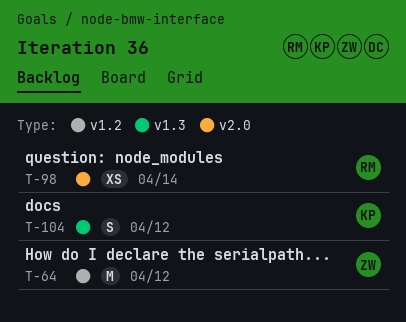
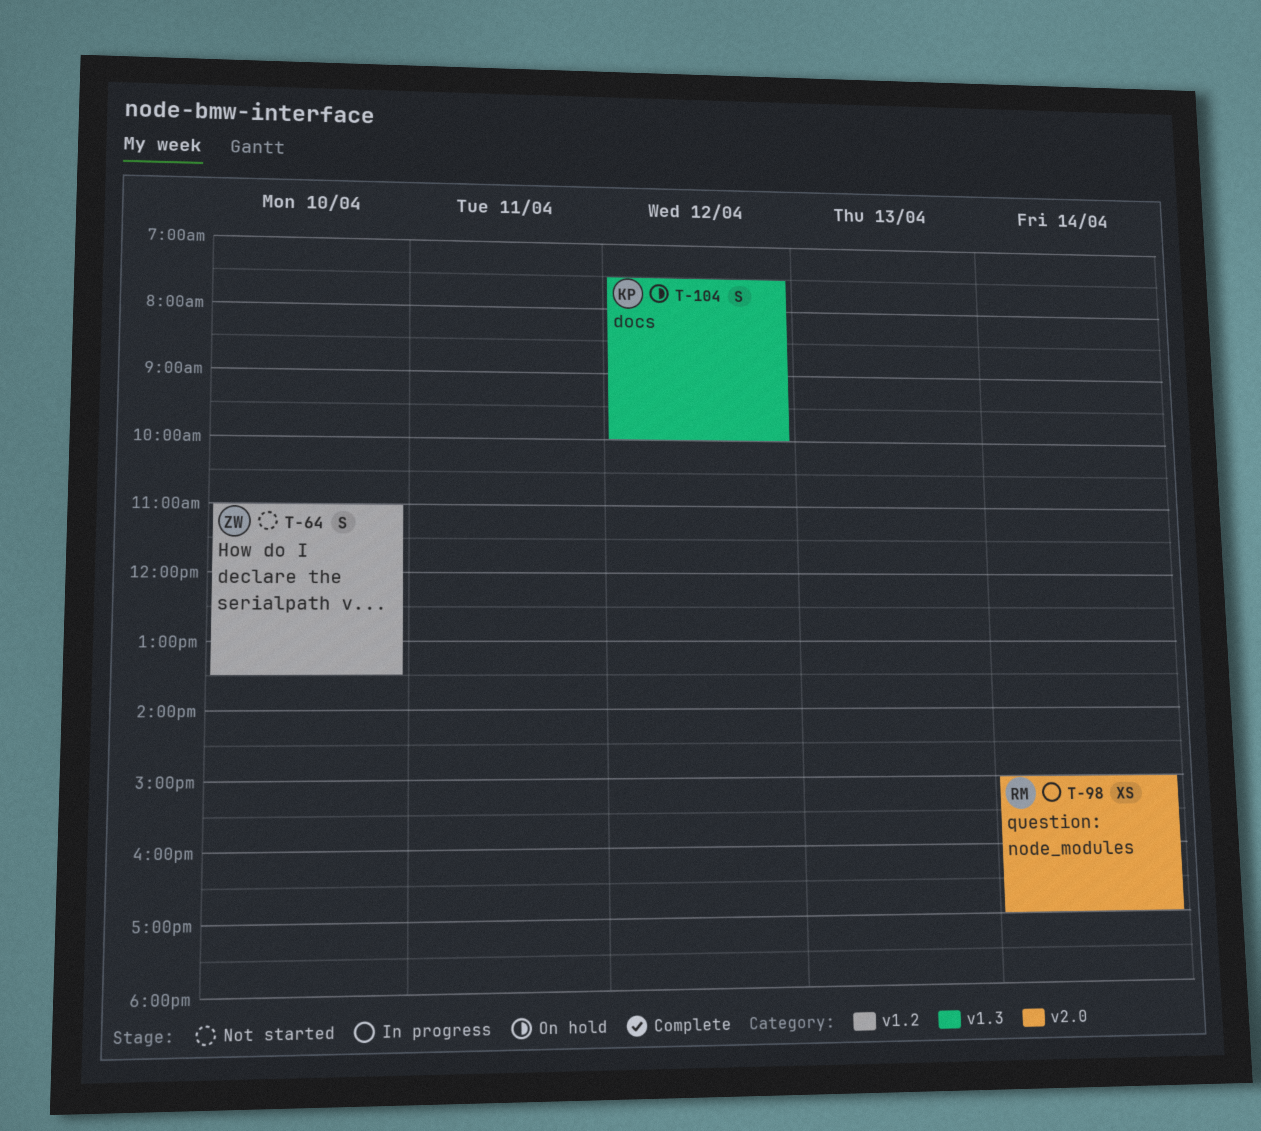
T-64, estimate: M -> S
T-64, day: Apr 12 -> Apr 10

